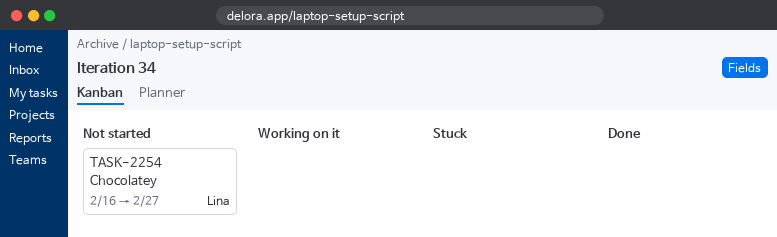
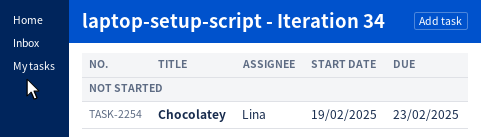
TASK-2254, start: Feb 16 -> Feb 19
TASK-2254, due: Feb 27 -> Feb 23

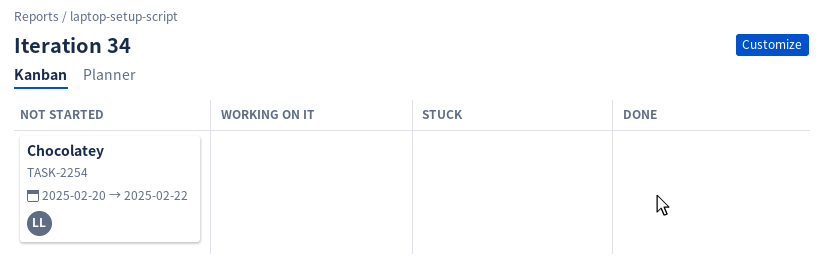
TASK-2254, start: Feb 19 -> Feb 20
TASK-2254, due: Feb 23 -> Feb 22

